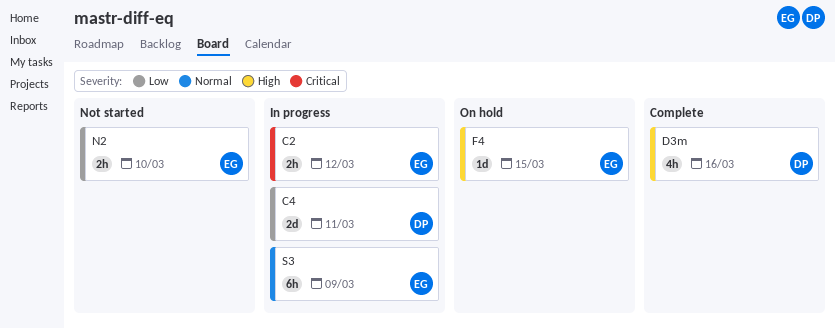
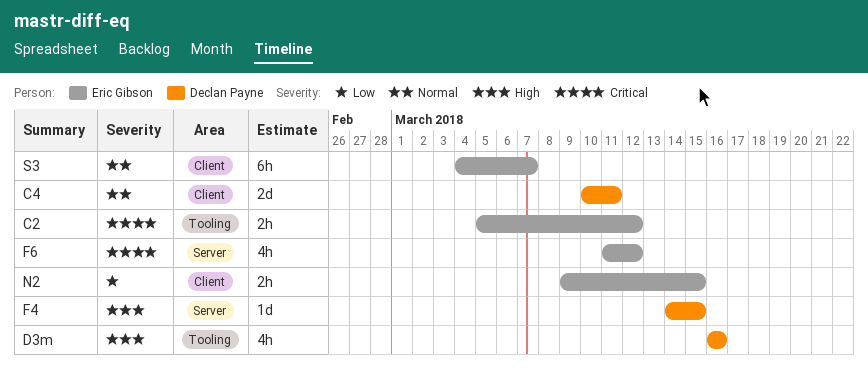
C4, priority: Low -> Normal
F4, owner: Eric Gibson -> Declan Payne
F6: none -> present
N2, due: Mar 10 -> Mar 15
S3, due: Mar 9 -> Mar 7

